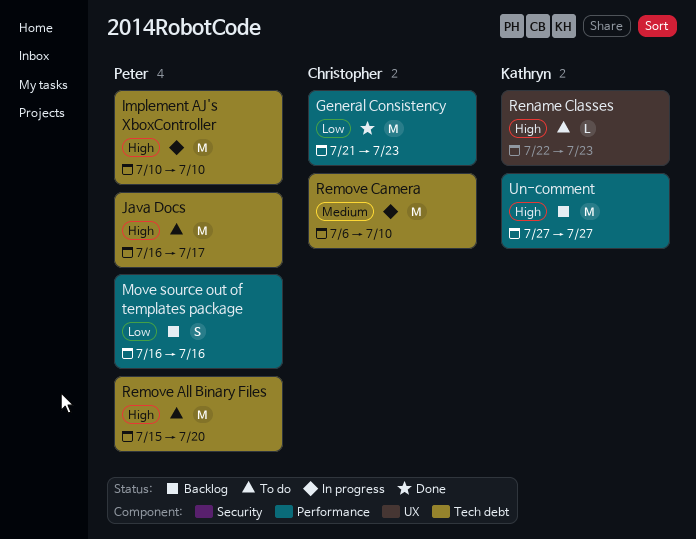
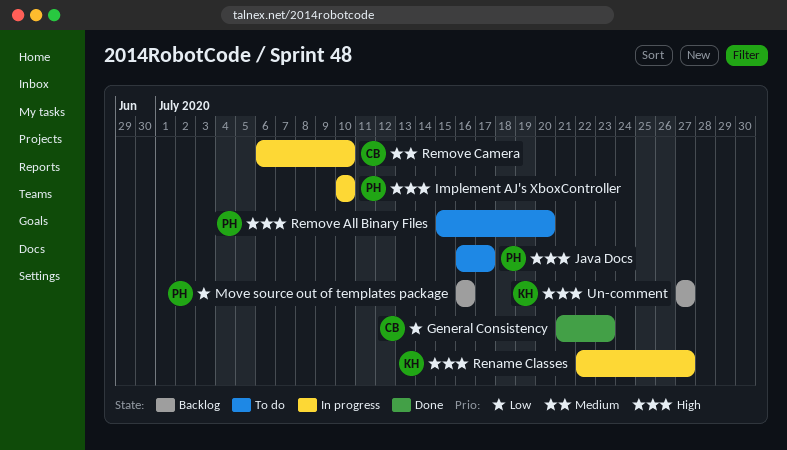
Rename Classes, status: To do -> In progress
Rename Classes, due: Jul 23 -> Jul 27

